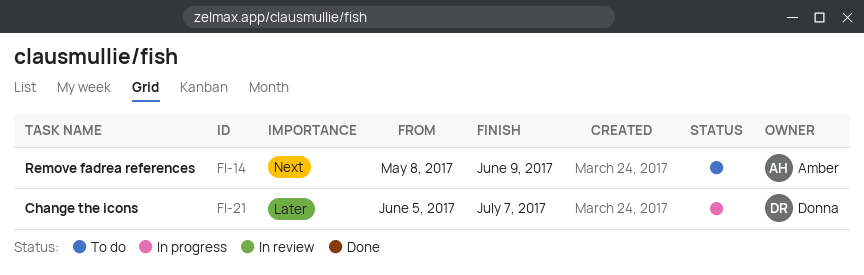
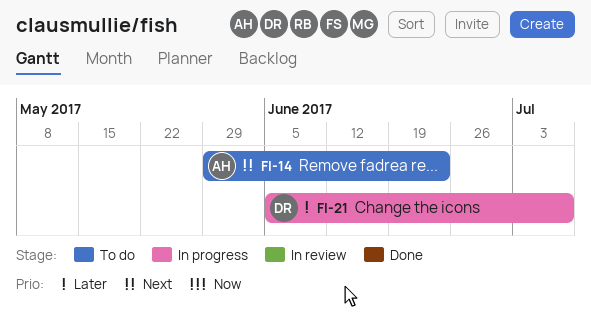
FI-14, start: May 8 -> May 29
FI-14, due: Jun 9 -> Jun 23

